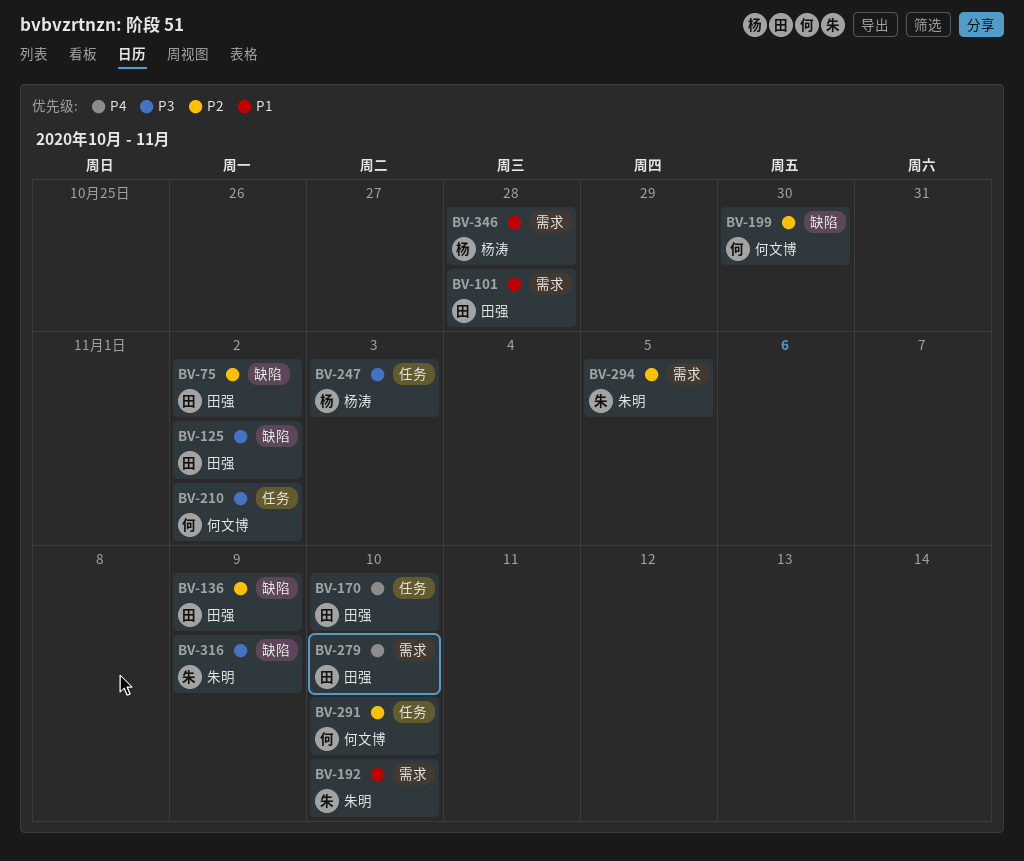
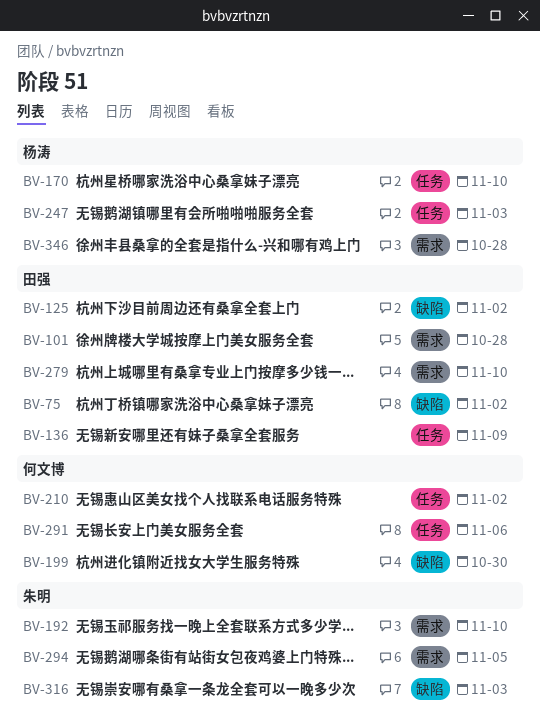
BV-136, label: 缺陷 -> 任务
BV-170, owner: 田强 -> 杨涛
BV-291, due: Nov 10 -> Nov 6
BV-316, due: Nov 9 -> Nov 3

